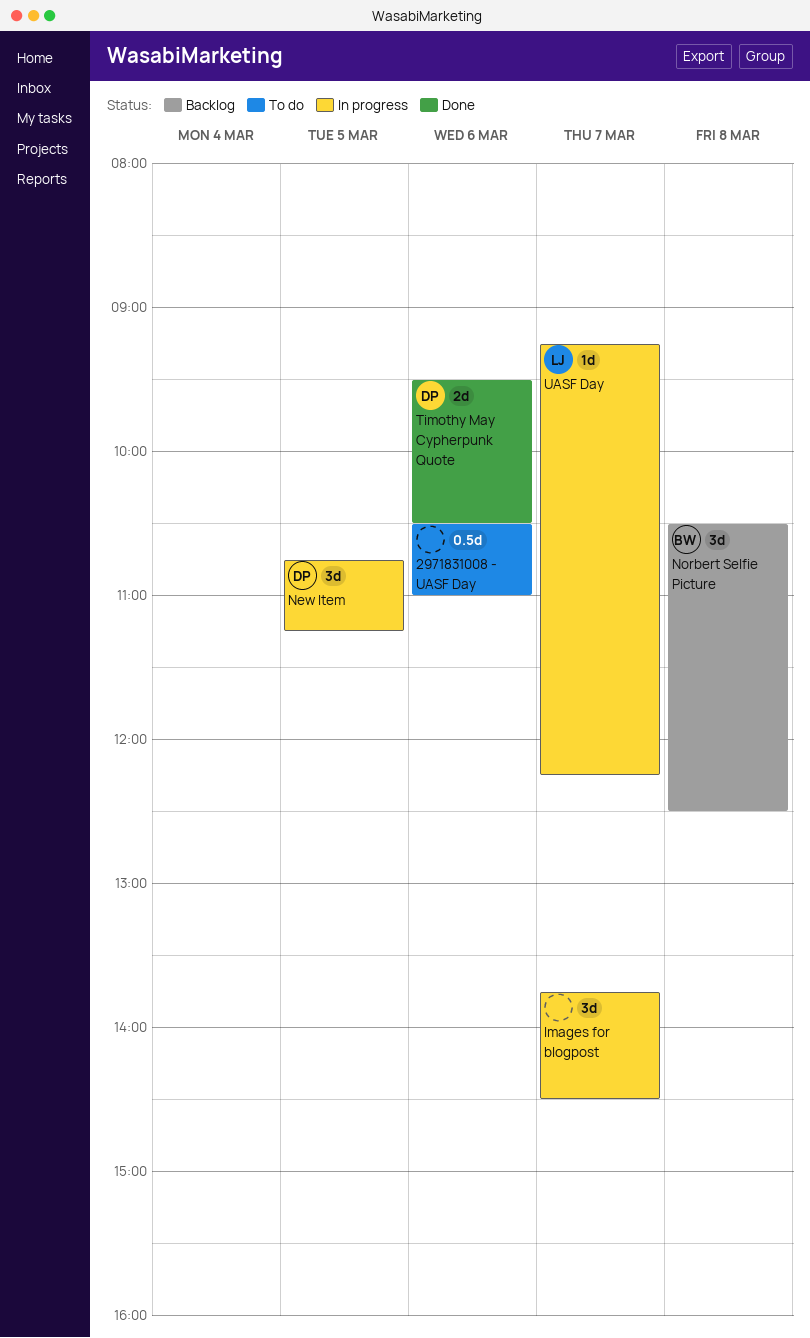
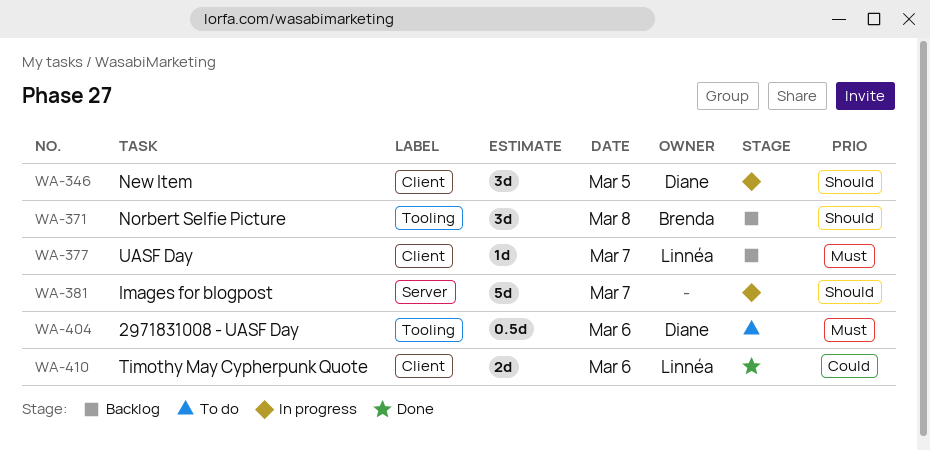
2971831008 - UASF Day, owner: none -> Diane
Images for blogpost, estimate: 3d -> 5d
Timothy May Cypherpunk Quote, owner: Diane -> Linnéa
UASF Day, status: In progress -> Backlog

